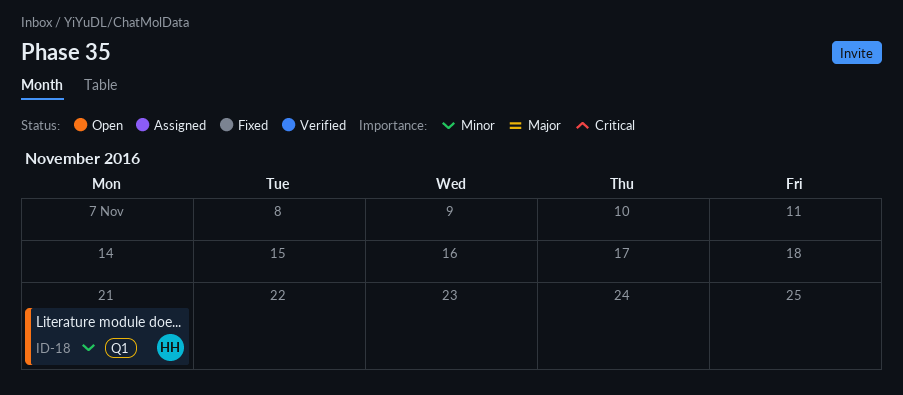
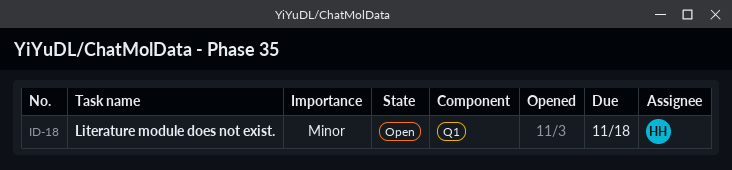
ID-18, due: Nov 21 -> Nov 18

